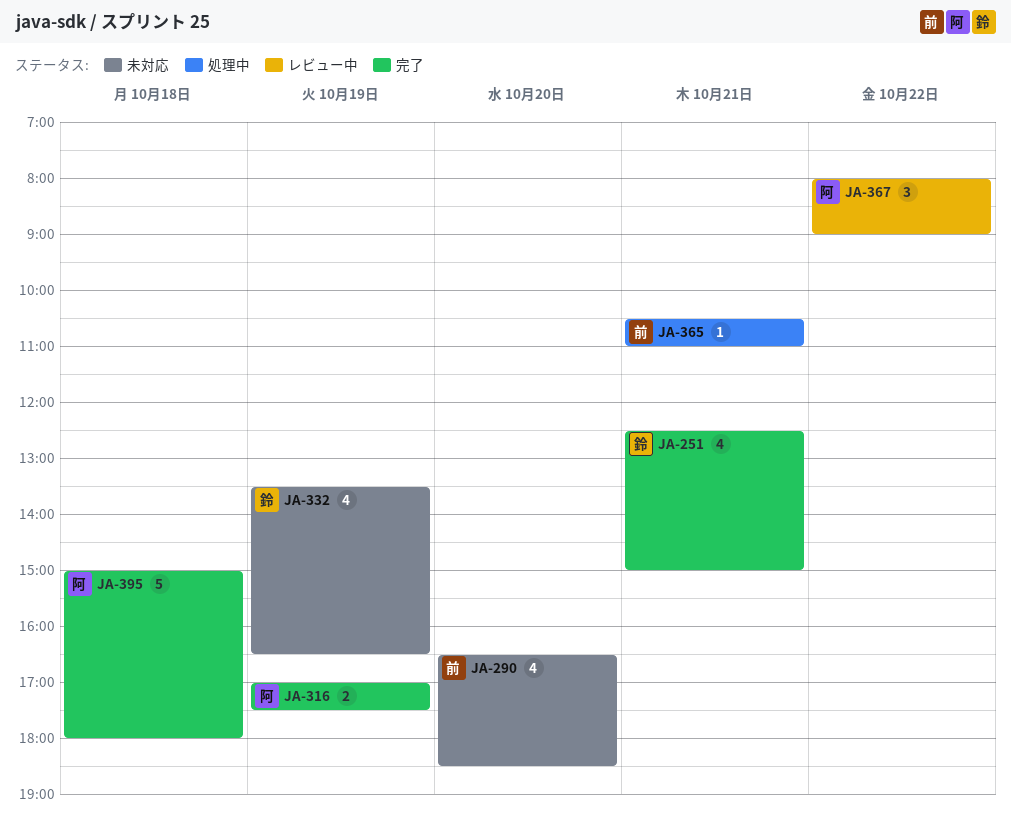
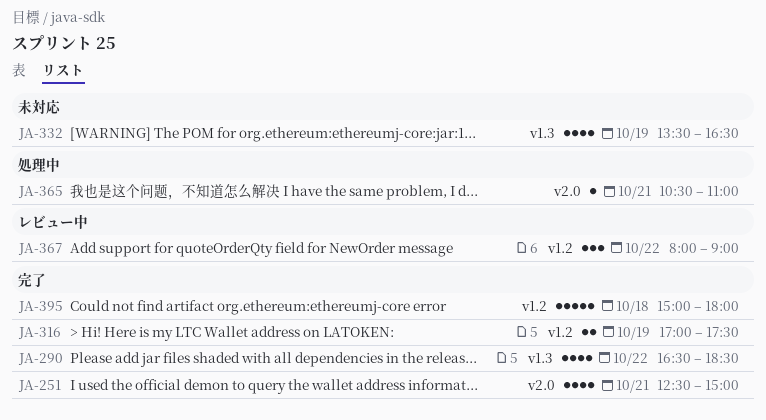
JA-290, status: 未対応 -> 完了
JA-290, day: Oct 20 -> Oct 22

